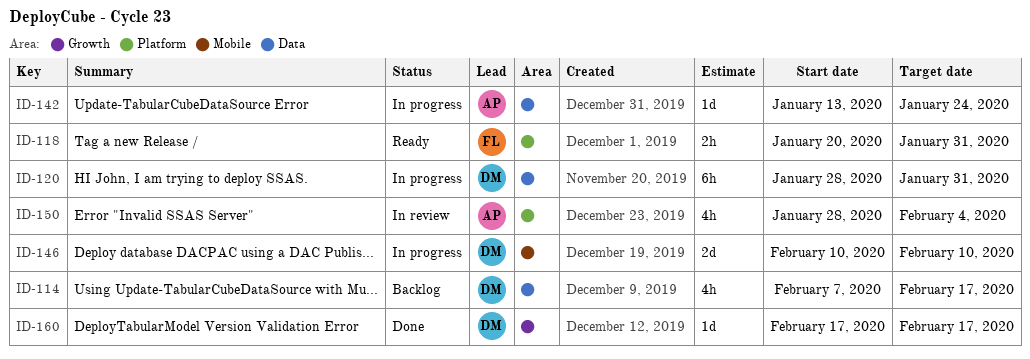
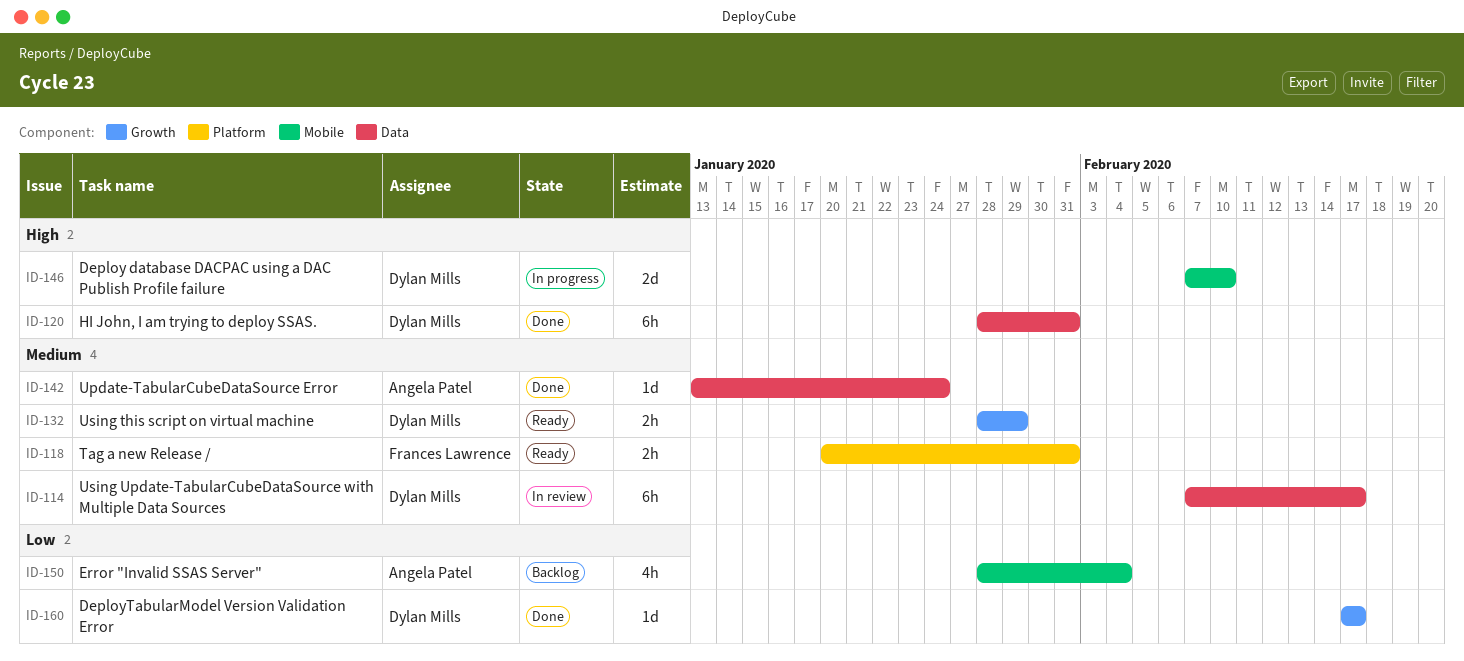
ID-114, status: Backlog -> In review
ID-114, estimate: 4h -> 6h
ID-120, status: In progress -> Done
ID-132: none -> present
ID-142, status: In progress -> Done
ID-146, start: Feb 10 -> Feb 7
ID-150, status: In review -> Backlog
ID-150, label: Platform -> Mobile

